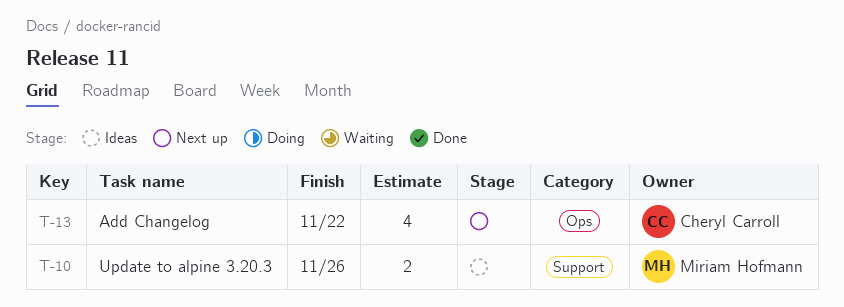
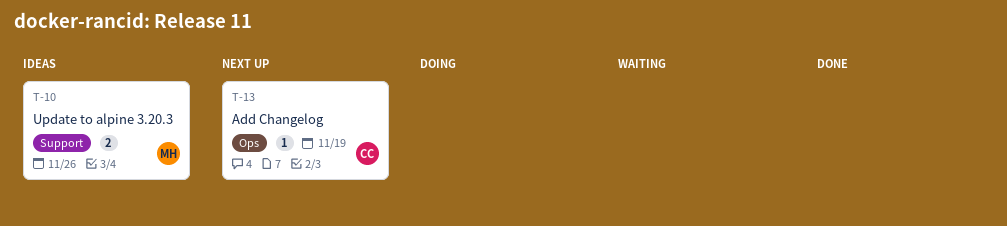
T-13, estimate: 4 -> 1
T-13, due: Nov 22 -> Nov 19

